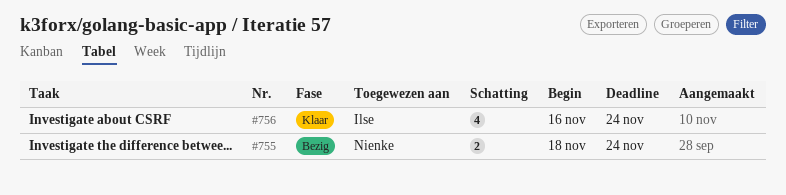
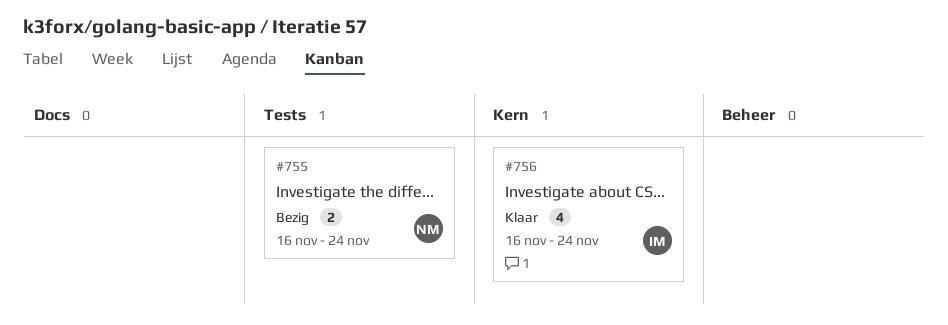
#755, start: Nov 18 -> Nov 16

